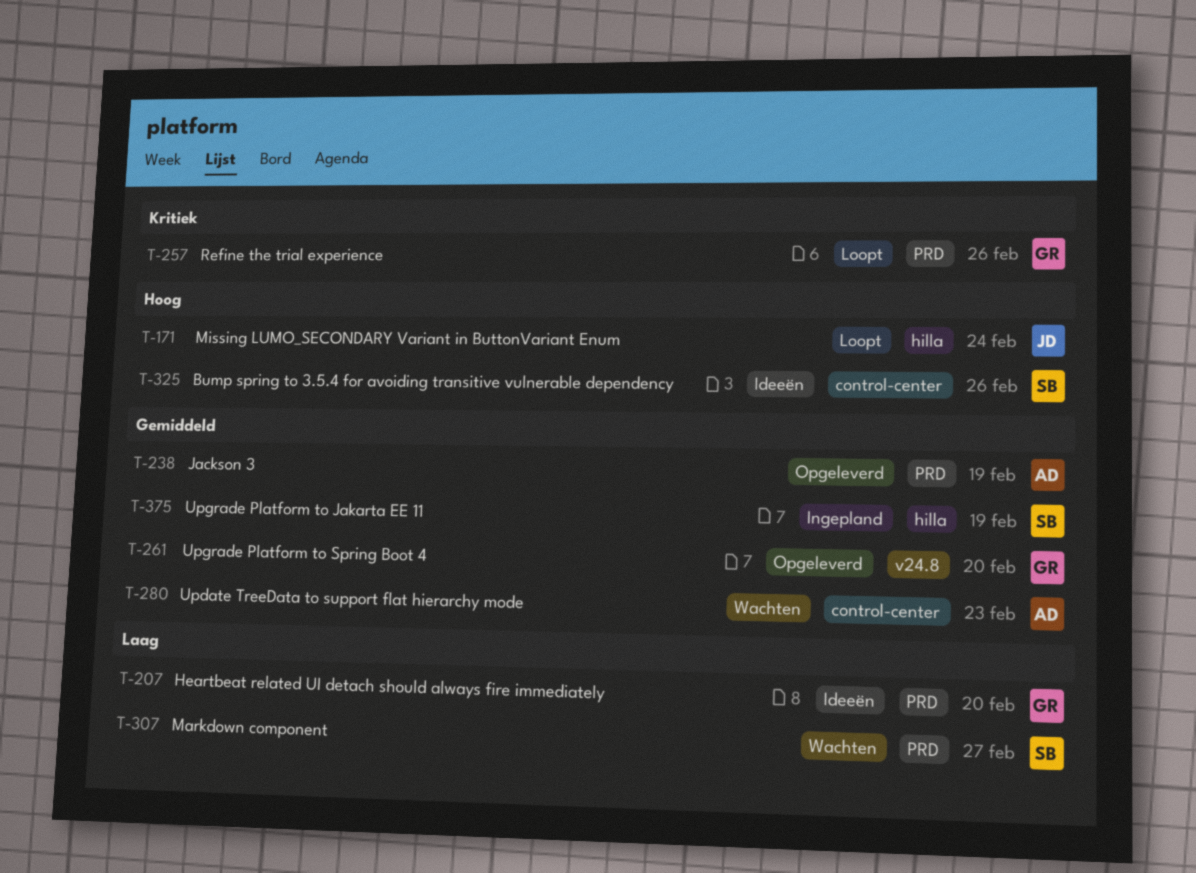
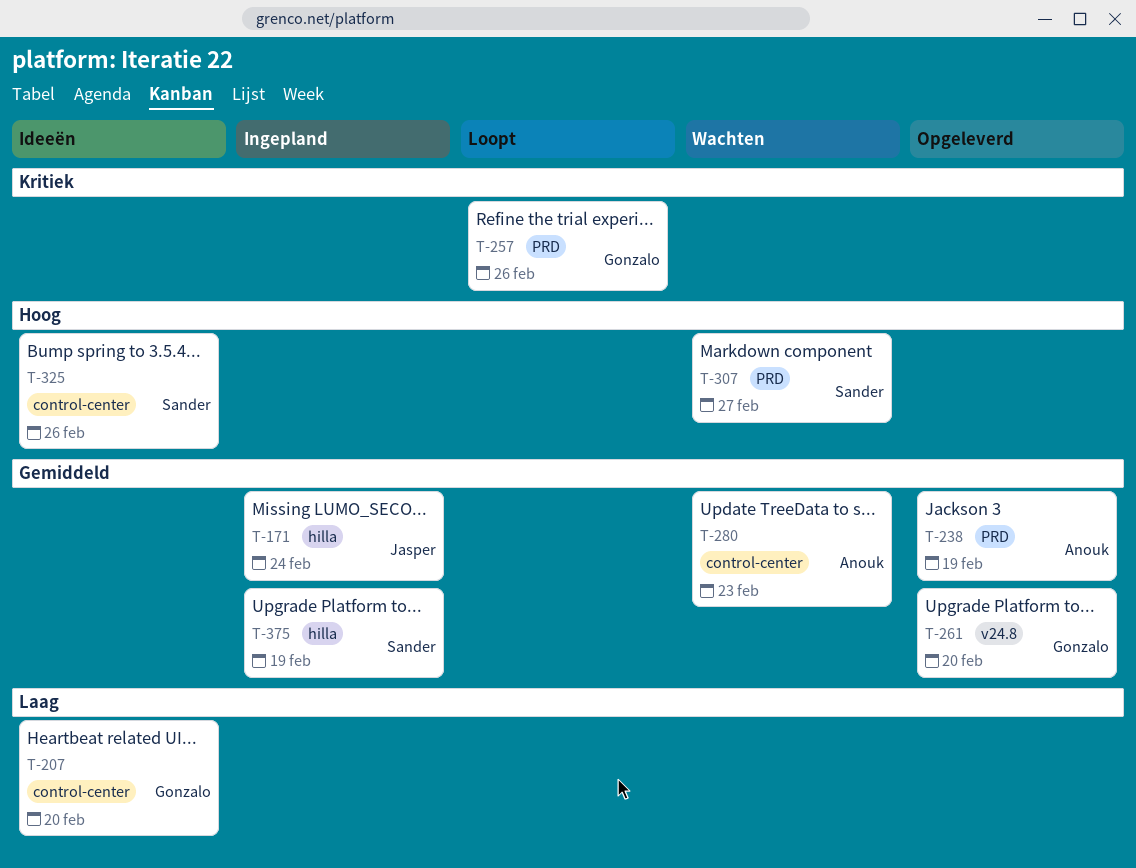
T-171, status: Loopt -> Ingepland
T-171, priority: Hoog -> Gemiddeld
T-207, label: PRD -> control-center
T-307, priority: Laag -> Hoog

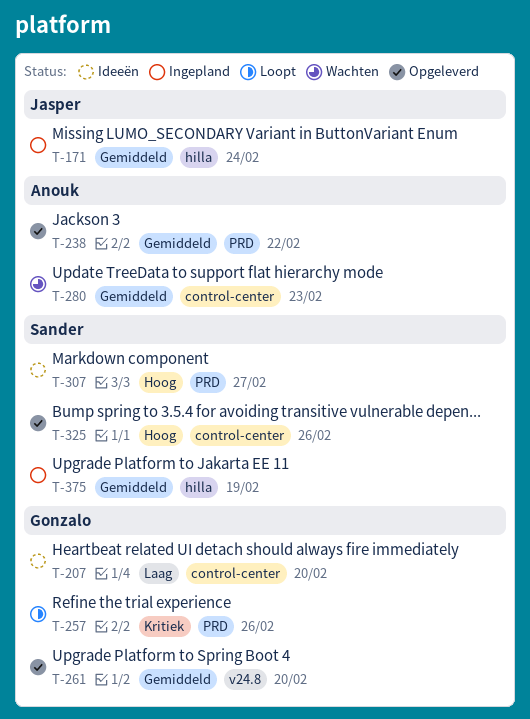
T-238, due: Feb 19 -> Feb 22
T-307, status: Wachten -> Ideeën
T-325, status: Ideeën -> Opgeleverd

